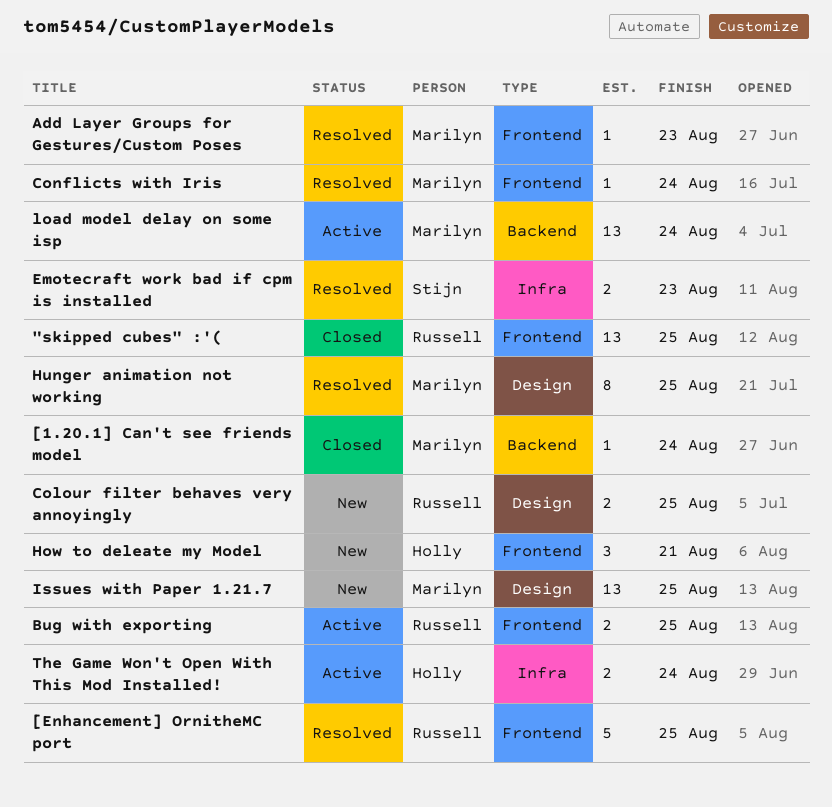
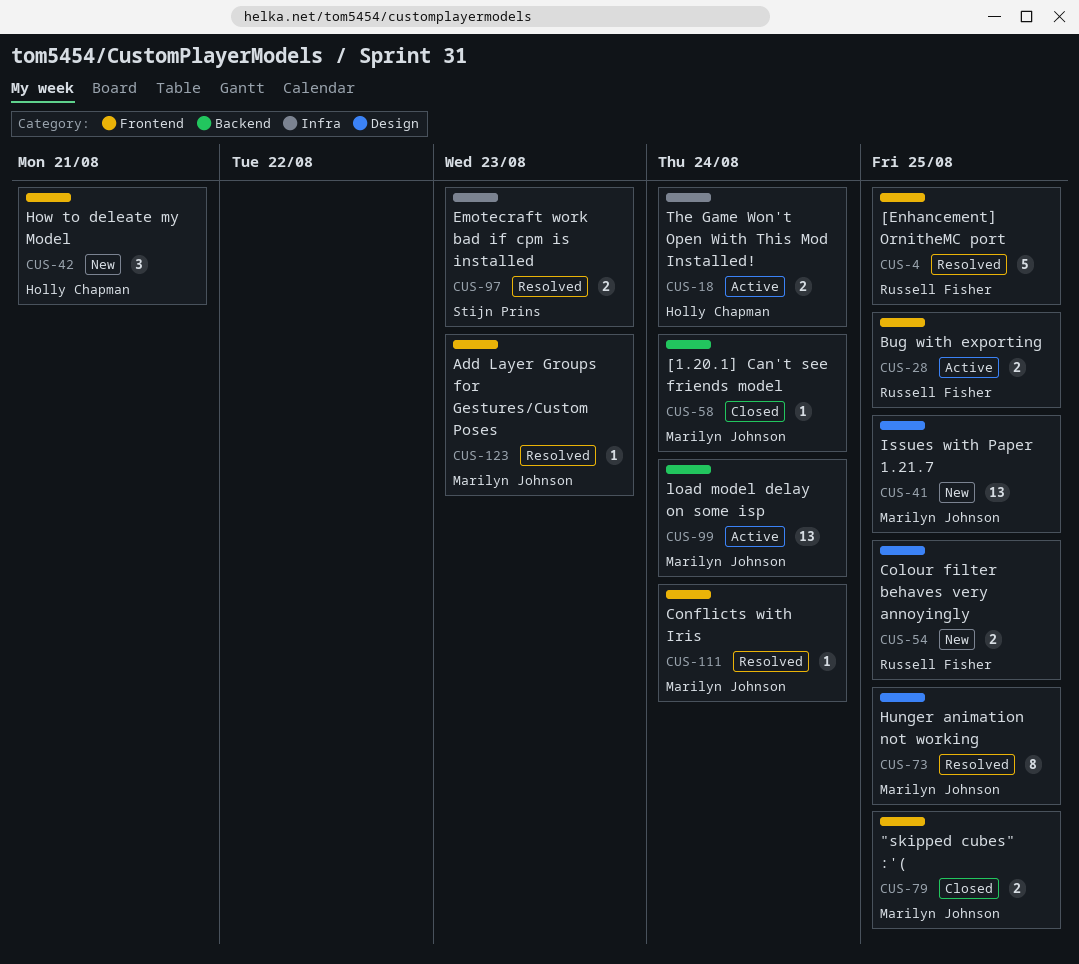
"skipped cubes" :'(, owner: Russell Fisher -> Marilyn Johnson
"skipped cubes" :'(, estimate: 13 -> 2

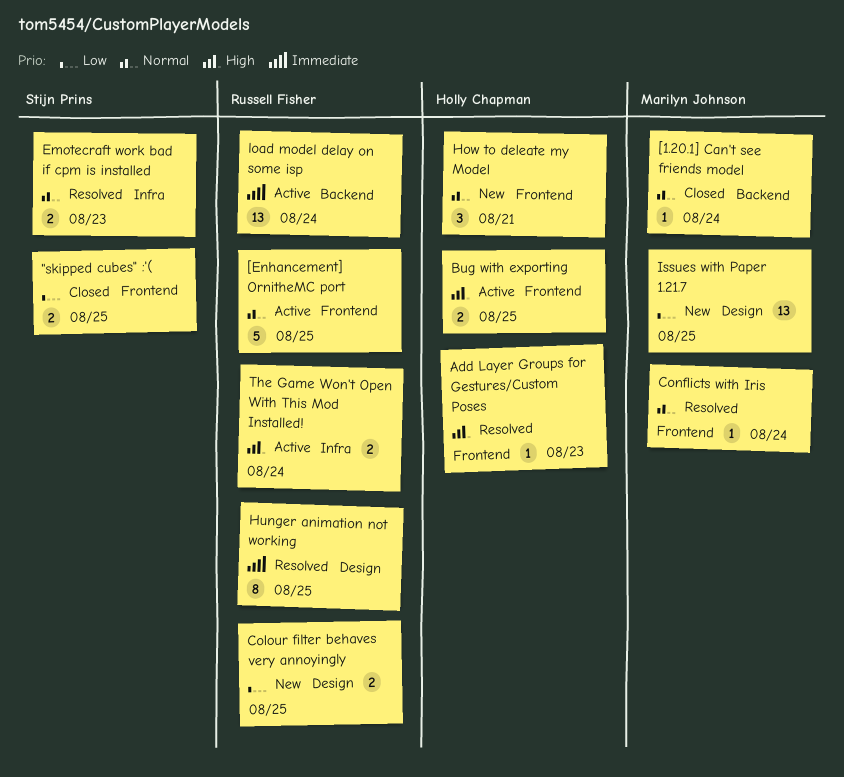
"skipped cubes" :'(, owner: Marilyn Johnson -> Stijn Prins
[Enhancement] OrnitheMC port, status: Resolved -> Active
Add Layer Groups for Gestures/Custom Poses, owner: Marilyn Johnson -> Holly Chapman
Bug with exporting, owner: Russell Fisher -> Holly Chapman
Hunger animation not working, owner: Marilyn Johnson -> Russell Fisher
load model delay on some isp, owner: Marilyn Johnson -> Russell Fisher
The Game Won't Open With This Mod Installed!, owner: Holly Chapman -> Russell Fisher

